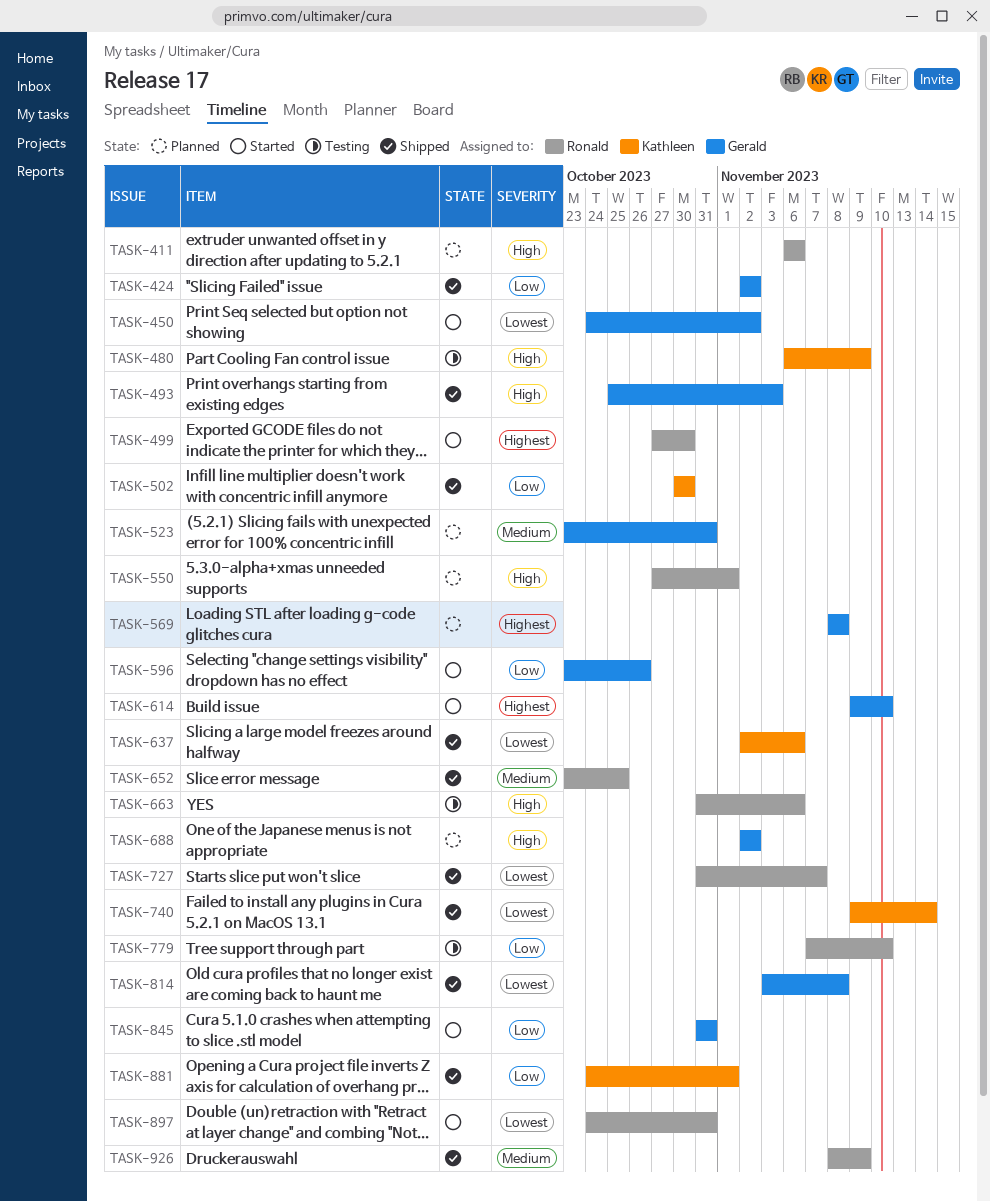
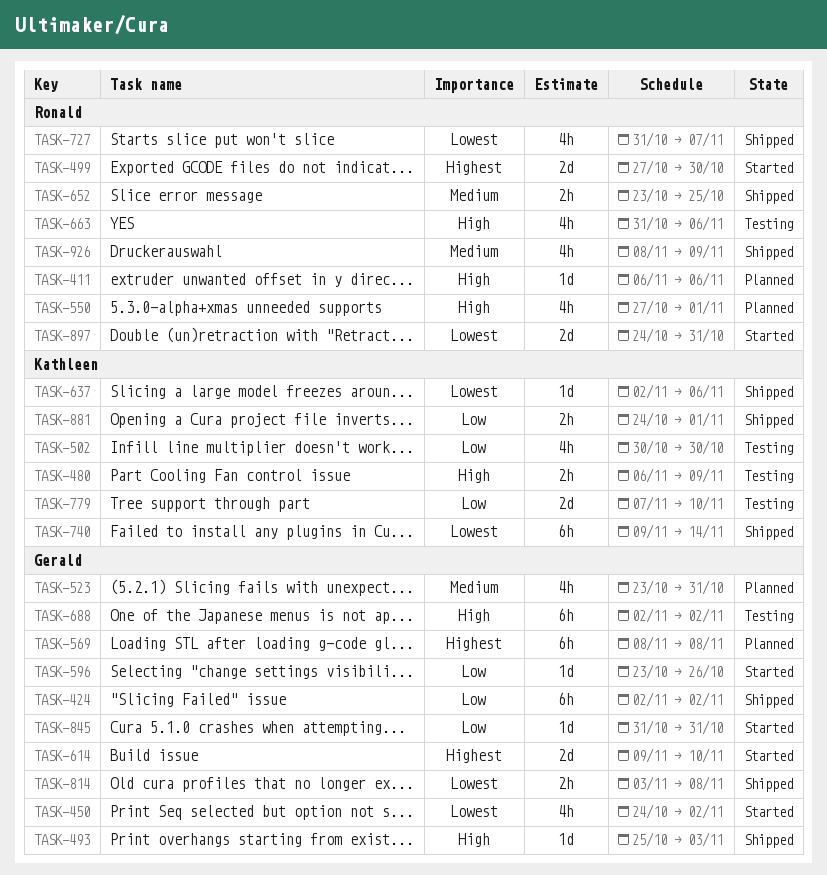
TASK-502, status: Shipped -> Testing
TASK-688, status: Planned -> Testing
TASK-779, owner: Ronald -> Kathleen

